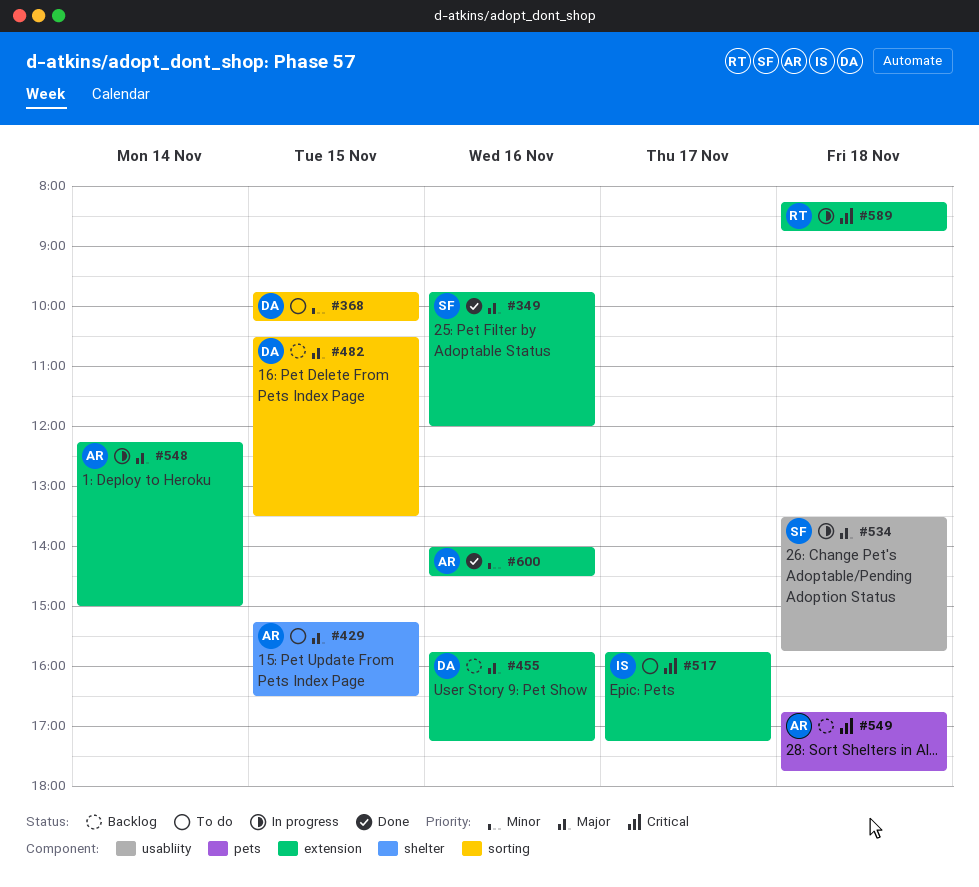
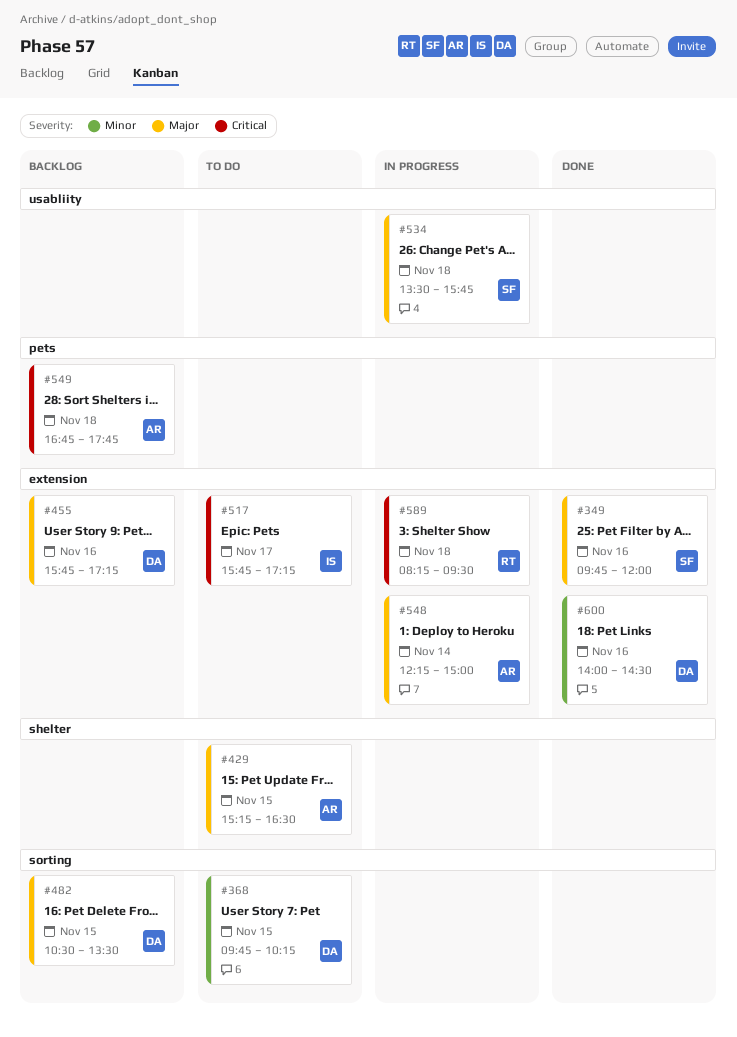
#589, ends: 08:45 -> 09:30
#600, owner: AR -> DA

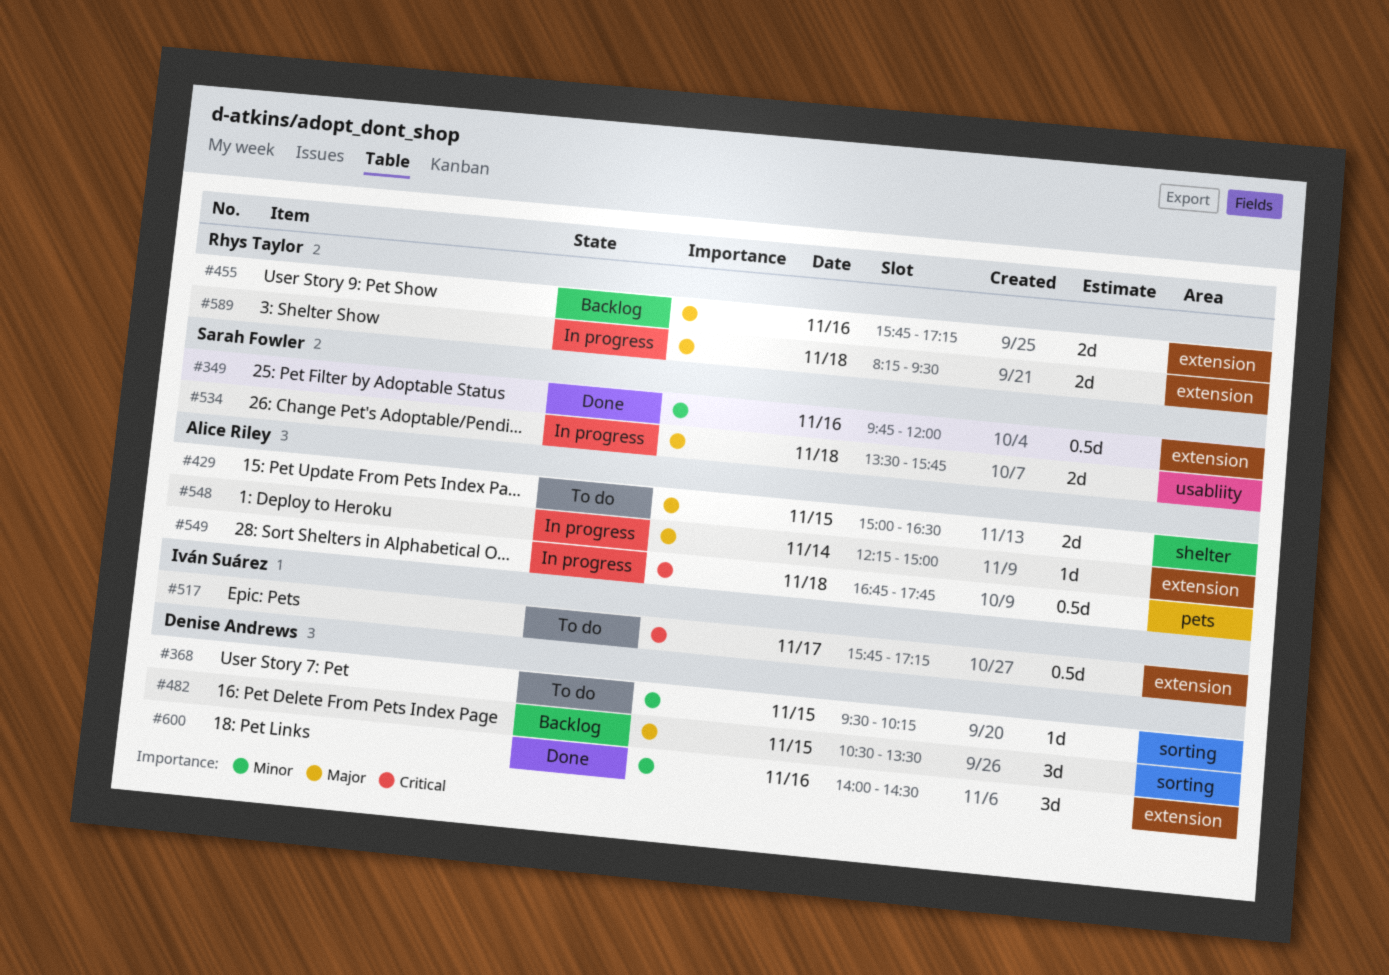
#349, priority: Major -> Minor
#368, begins: 09:45 -> 09:30
#429, begins: 15:15 -> 15:00
#455, owner: Denise Andrews -> Rhys Taylor
#549, status: Backlog -> In progress
#589, priority: Critical -> Major

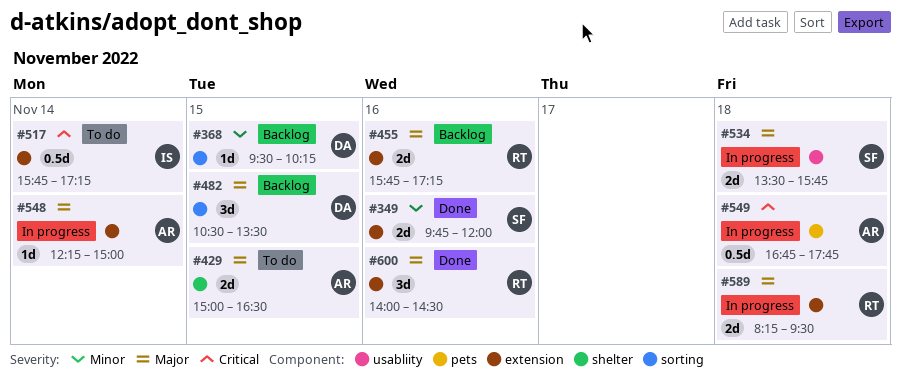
#349, estimate: 0.5d -> 2d
#368, status: To do -> Backlog
#517, day: Nov 17 -> Nov 14
#600, owner: Denise Andrews -> Rhys Taylor
#600, priority: Minor -> Major

